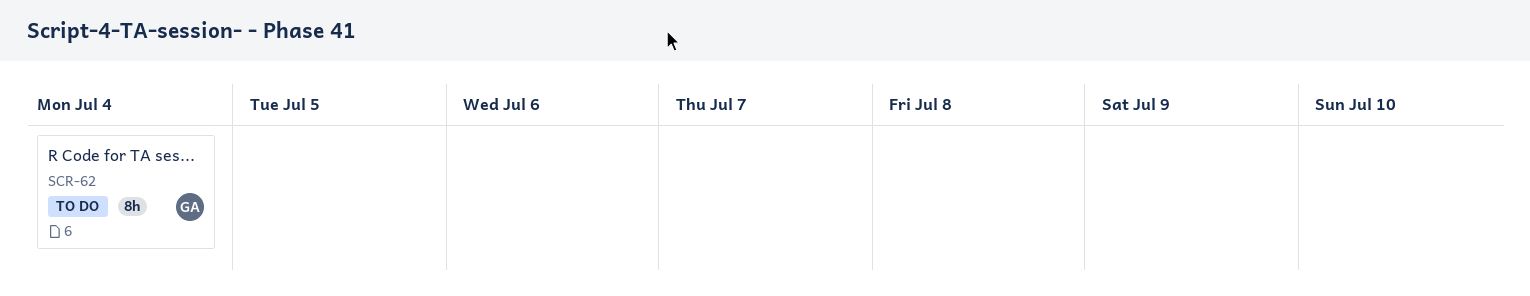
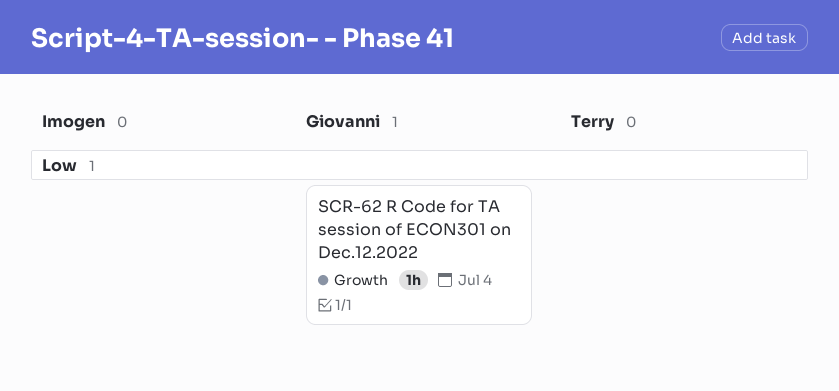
SCR-62, estimate: 8h -> 1h

